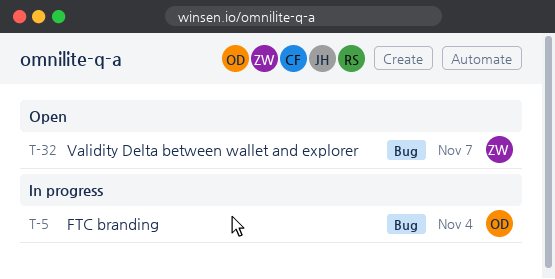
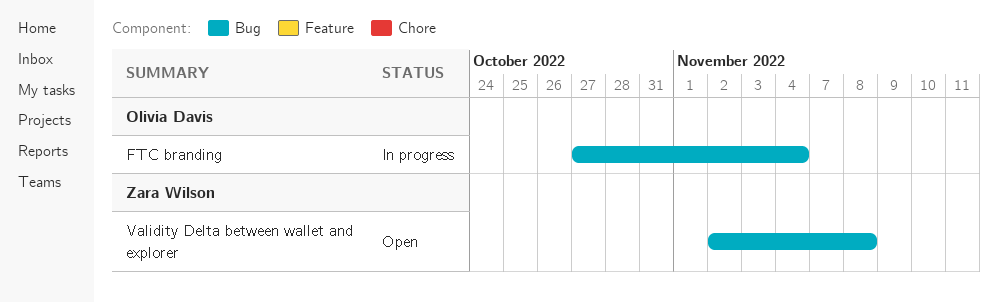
Validity Delta between wallet and explorer, due: Nov 7 -> Nov 8

